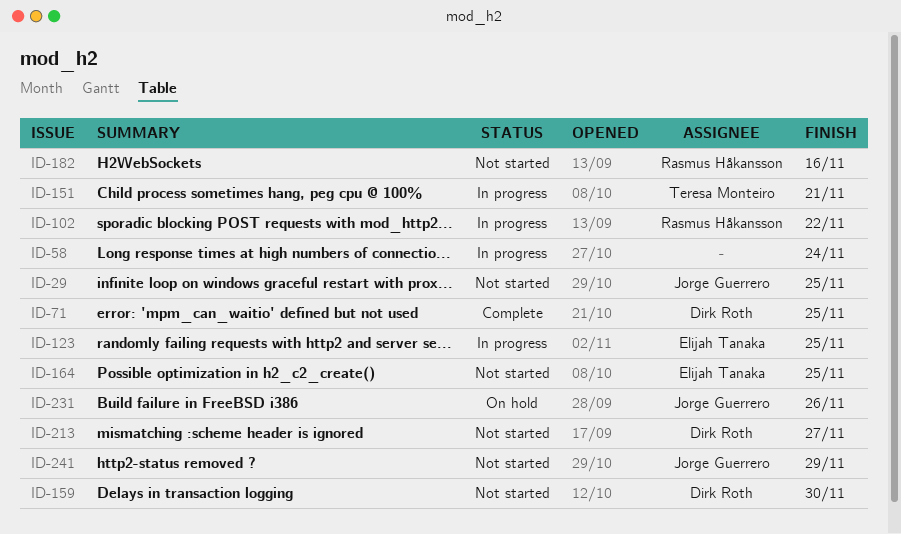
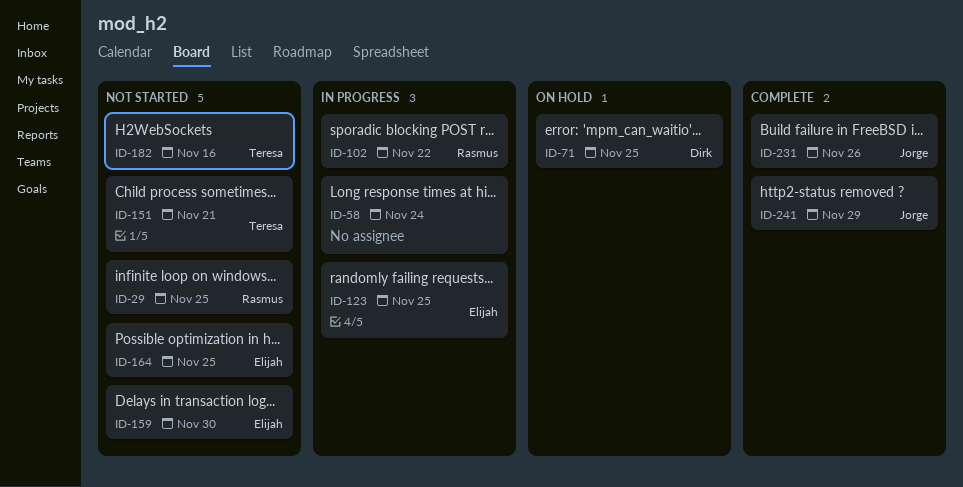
ID-29, owner: Jorge Guerrero -> Rasmus Håkansson
ID-71, status: Complete -> On hold
ID-151, status: In progress -> Not started
ID-159, owner: Dirk Roth -> Elijah Tanaka
ID-182, owner: Rasmus Håkansson -> Teresa Monteiro
ID-213: present -> none
ID-231, status: On hold -> Complete
ID-241, status: Not started -> Complete

